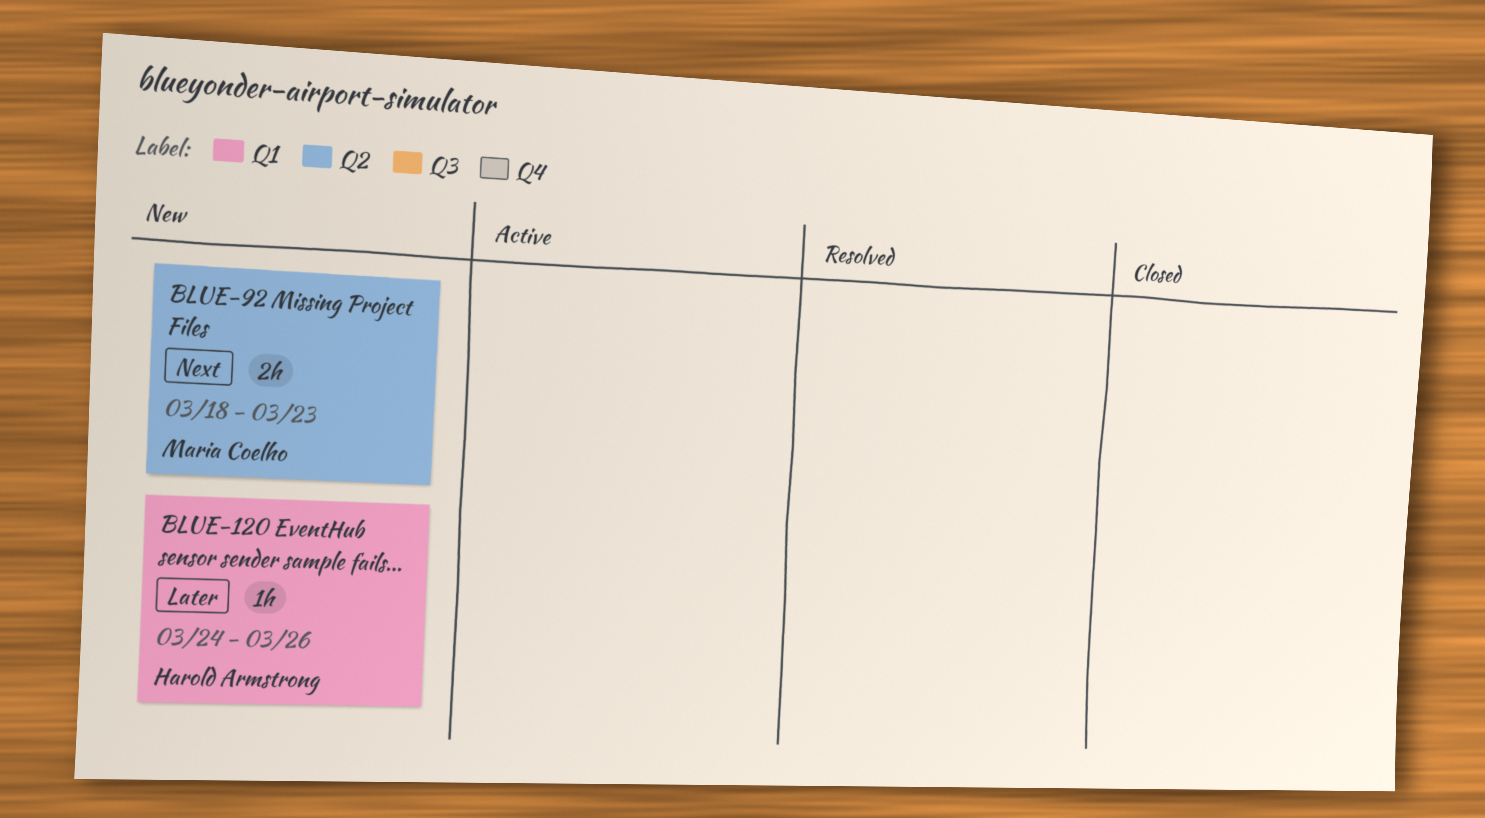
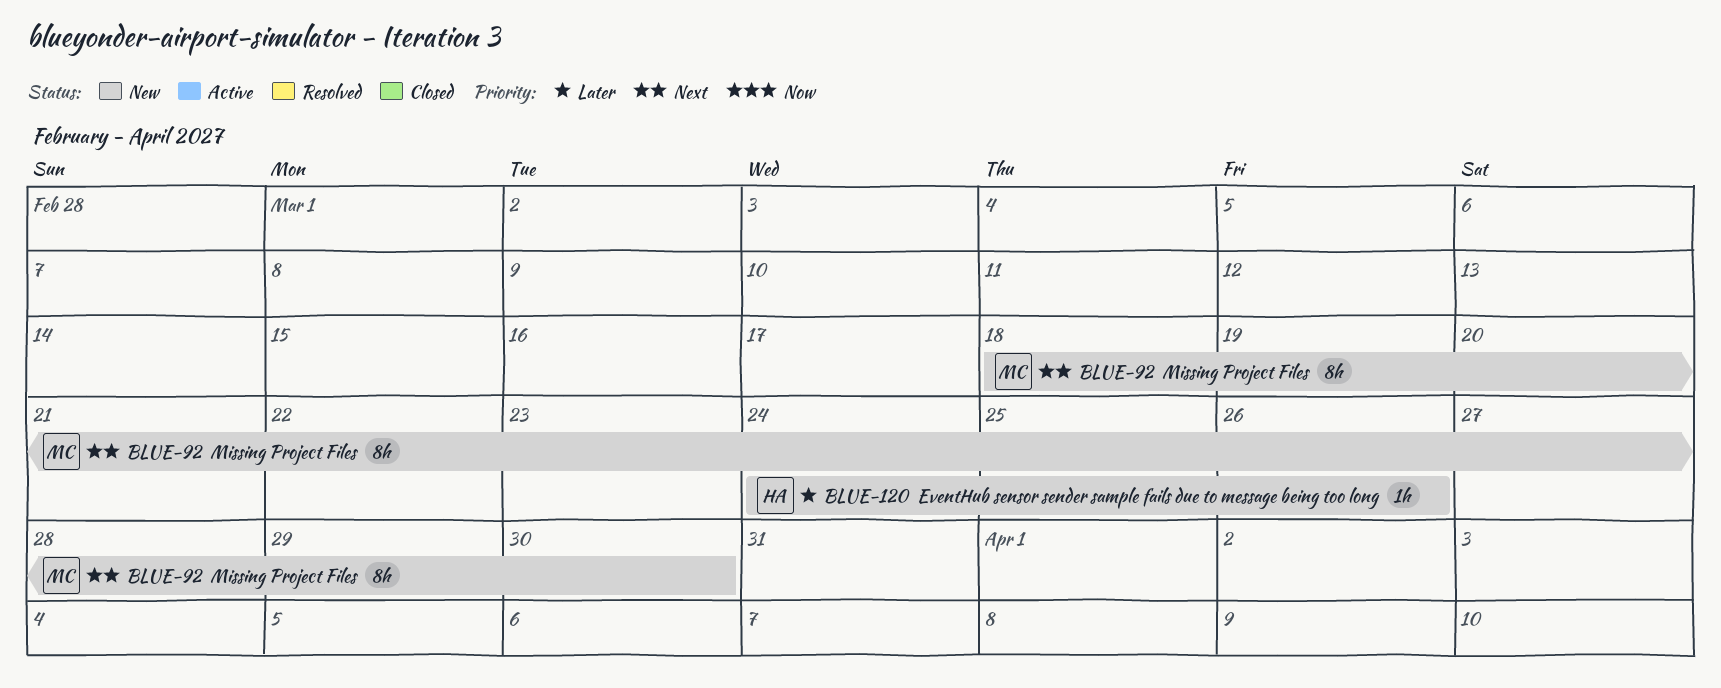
BLUE-92, estimate: 2h -> 8h
BLUE-92, due: Mar 23 -> Mar 30

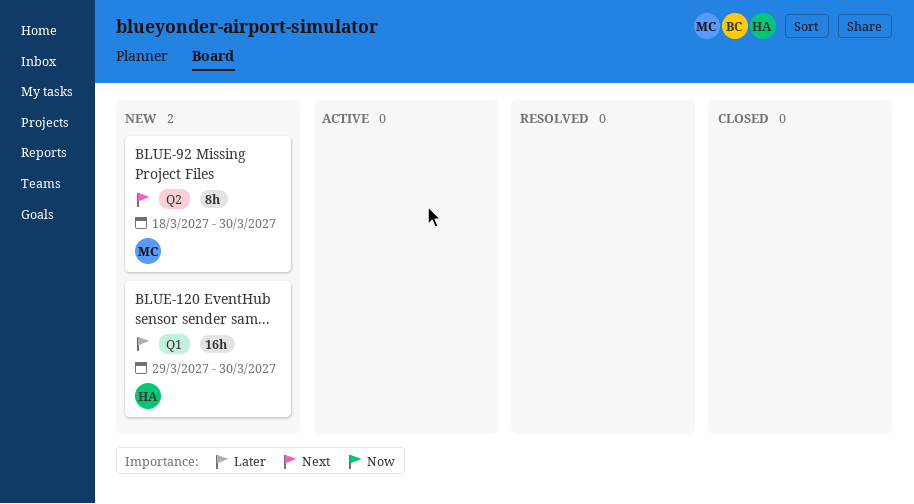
BLUE-120, estimate: 1h -> 16h
BLUE-120, start: Mar 24 -> Mar 29
BLUE-120, due: Mar 26 -> Mar 30

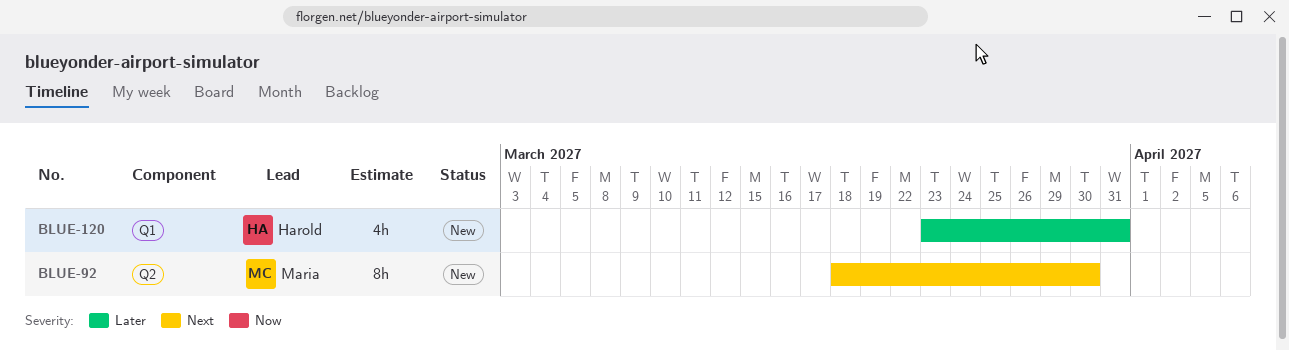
BLUE-120, estimate: 16h -> 4h
BLUE-120, start: Mar 29 -> Mar 23
BLUE-120, due: Mar 30 -> Mar 31

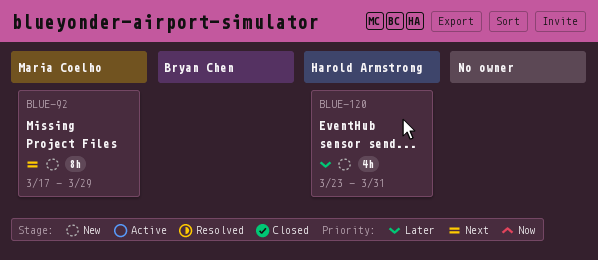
BLUE-92, start: Mar 18 -> Mar 17
BLUE-92, due: Mar 30 -> Mar 29

